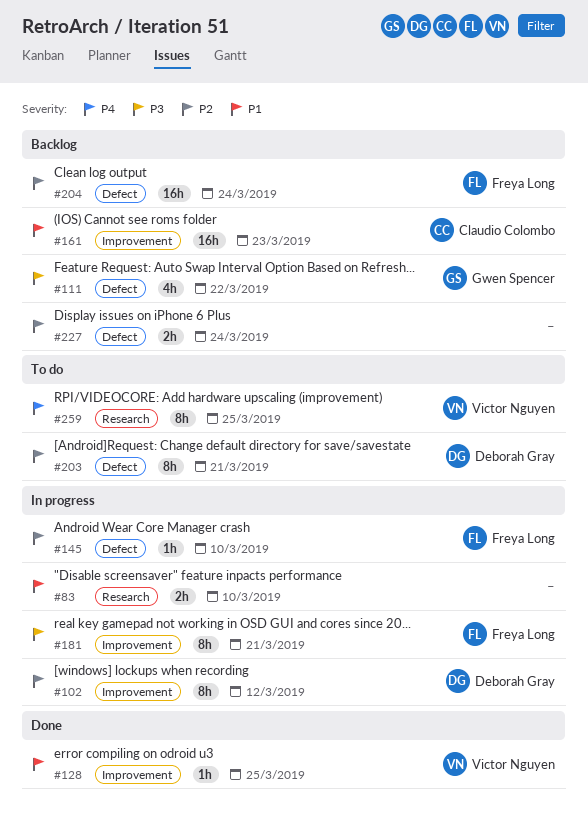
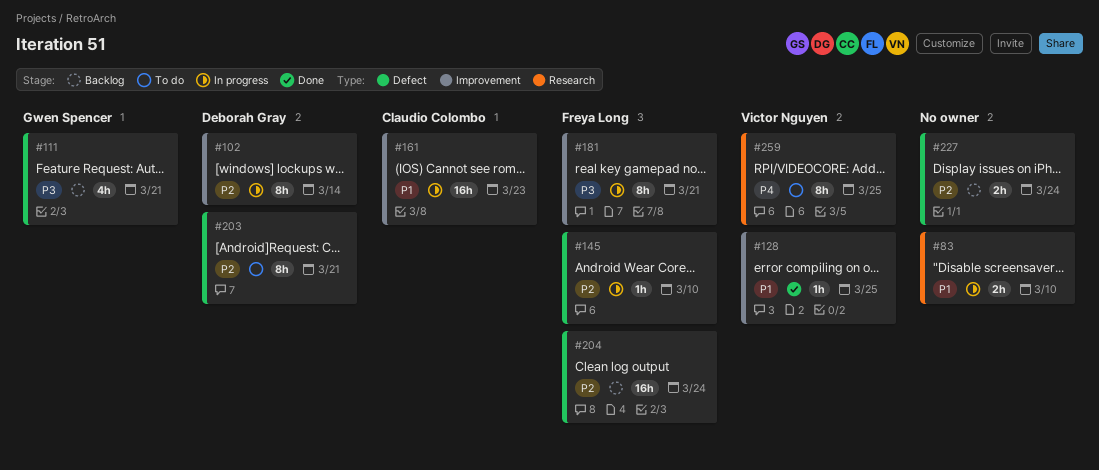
#102, due: Mar 12 -> Mar 14
#111, due: Mar 22 -> Mar 21
#161, status: Backlog -> In progress

